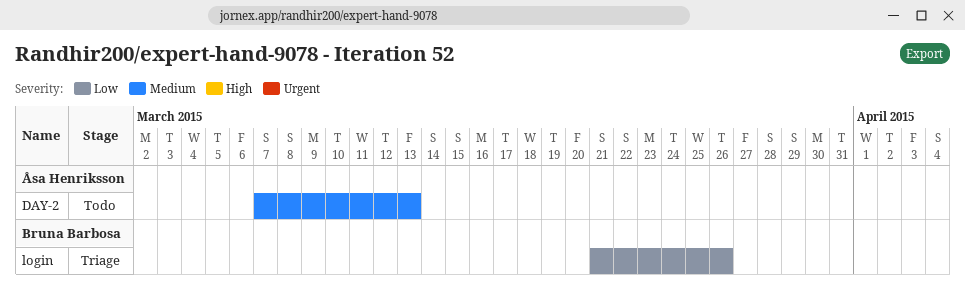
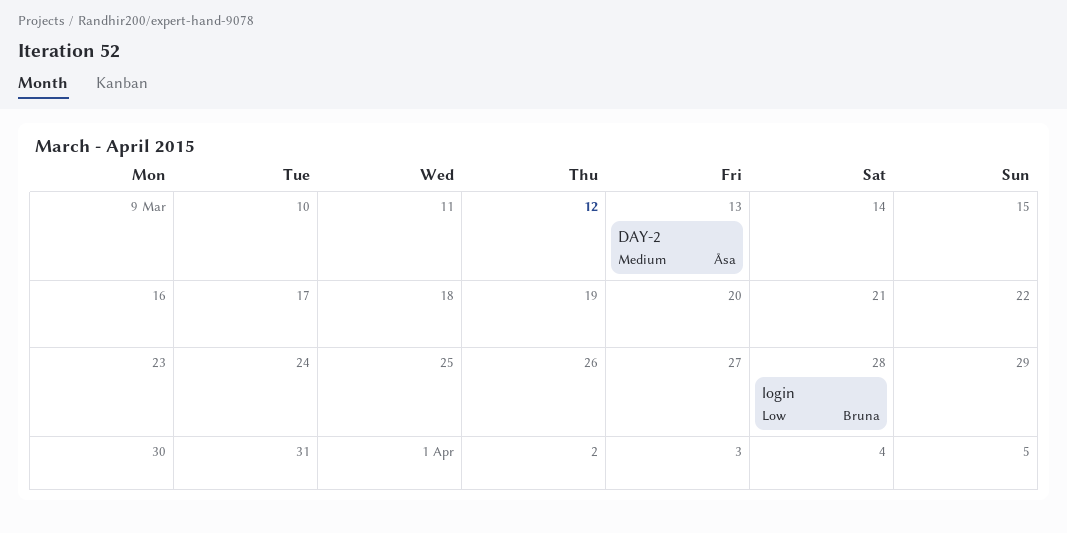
login, due: Mar 26 -> Mar 28

